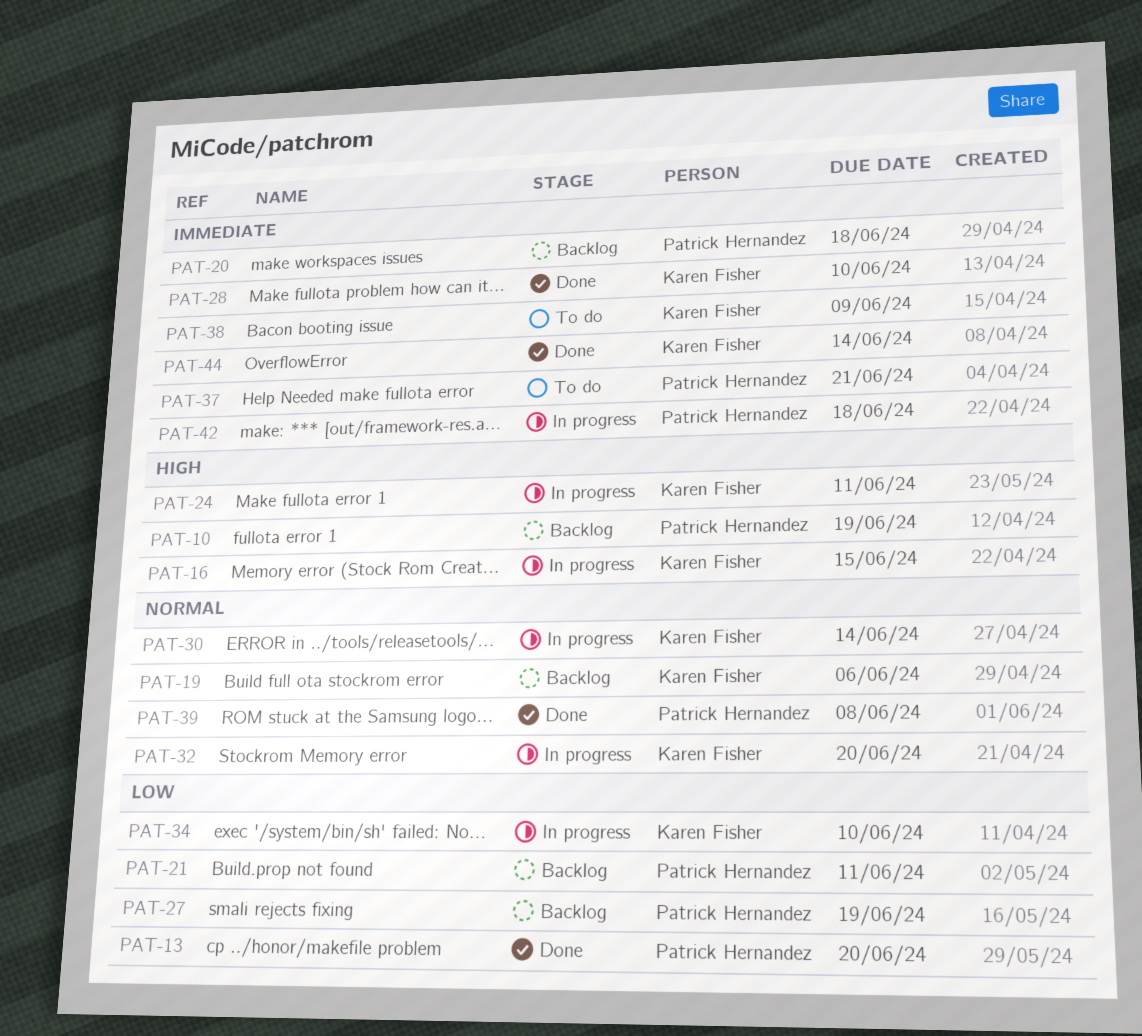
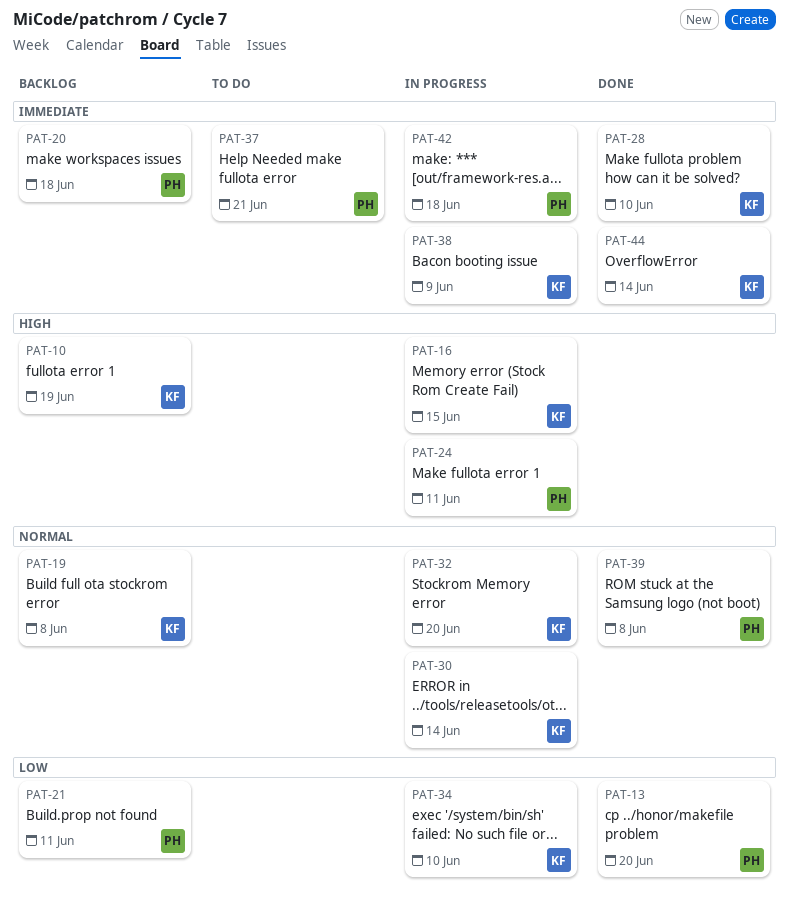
PAT-10, owner: Patrick Hernandez -> Karen Fisher
PAT-19, due: Jun 6 -> Jun 8
PAT-24, owner: Karen Fisher -> Patrick Hernandez
PAT-27: present -> none
PAT-38, status: To do -> In progress

